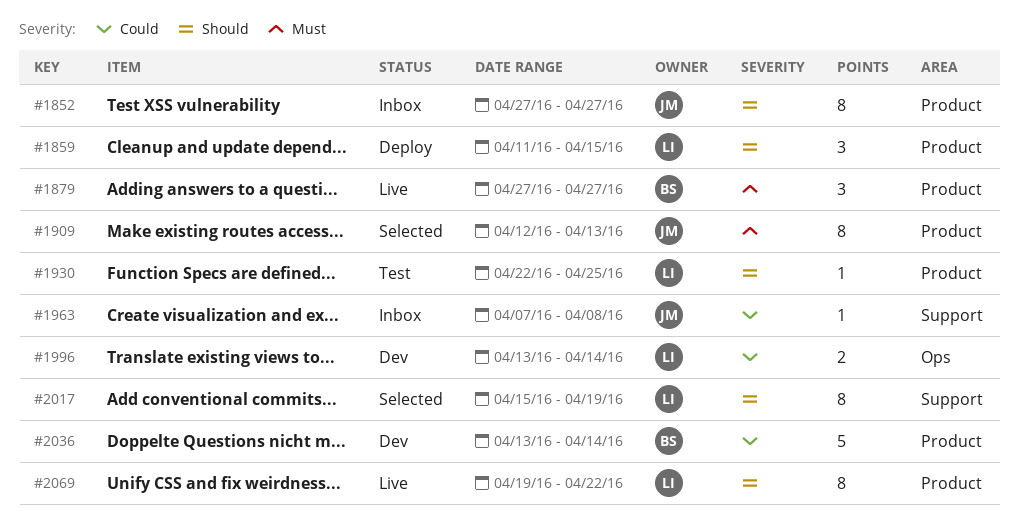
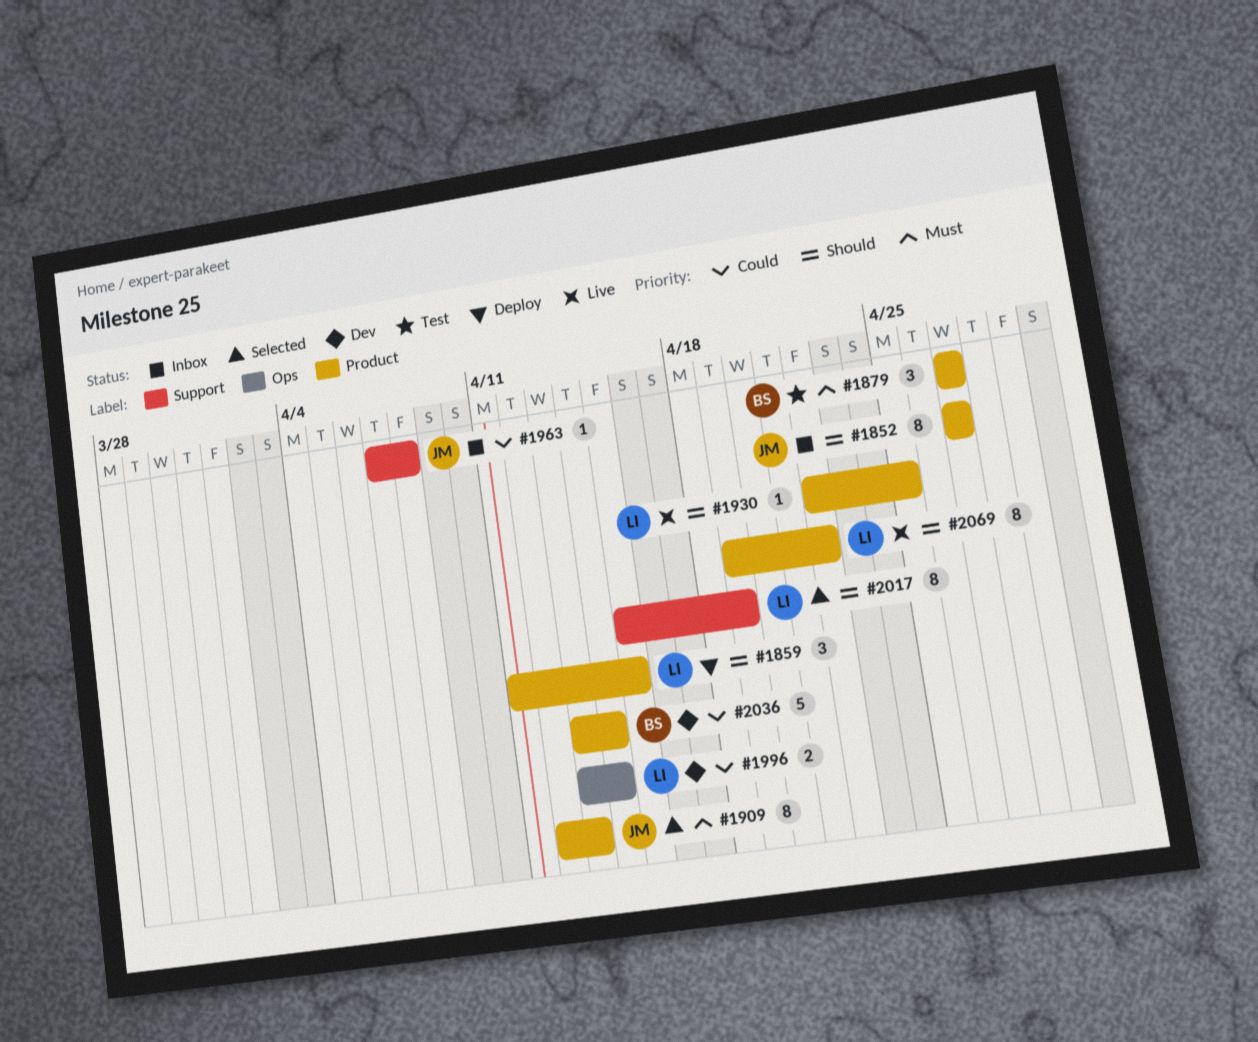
#1879, status: Live -> Test
#1930, status: Test -> Live

